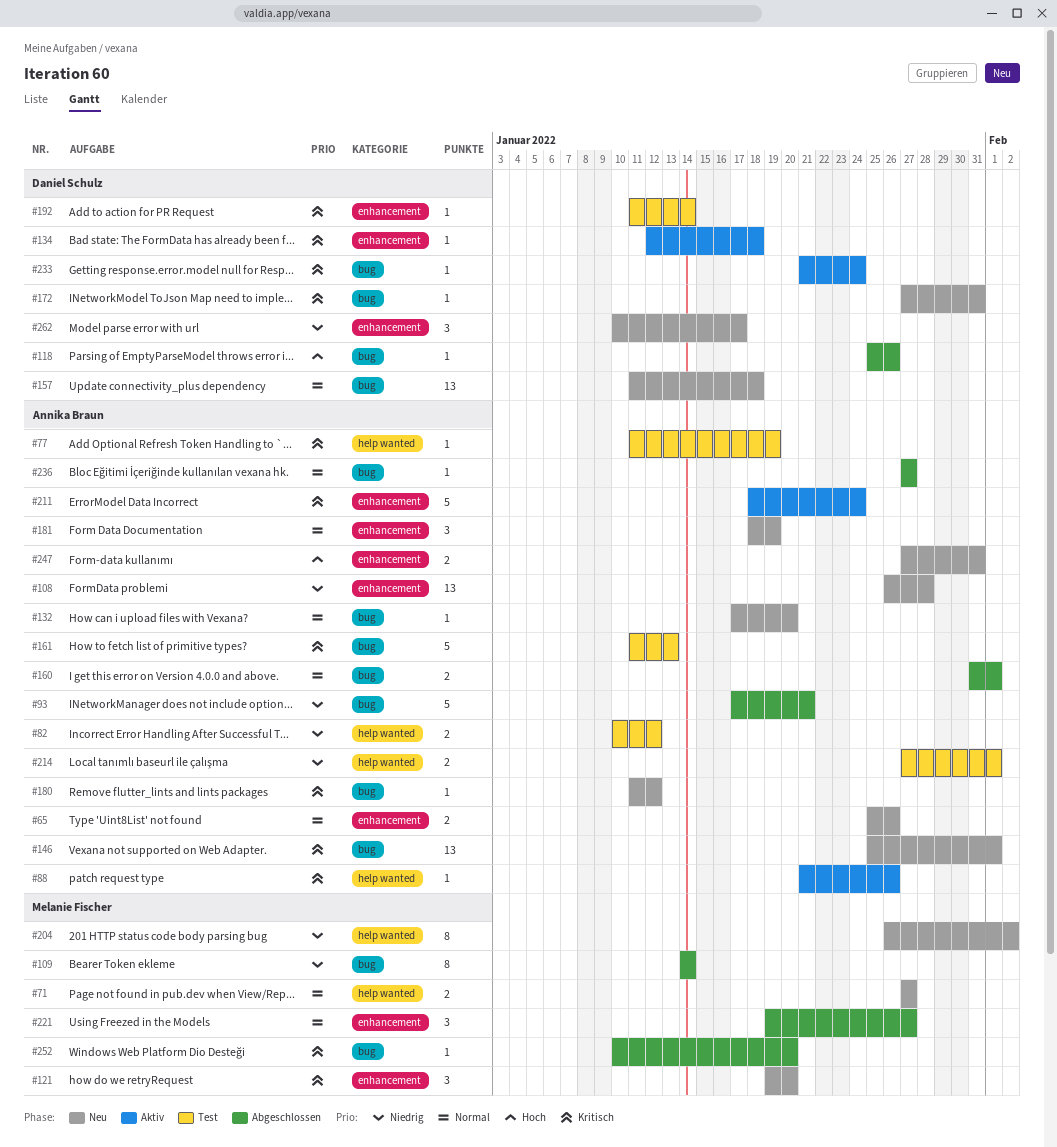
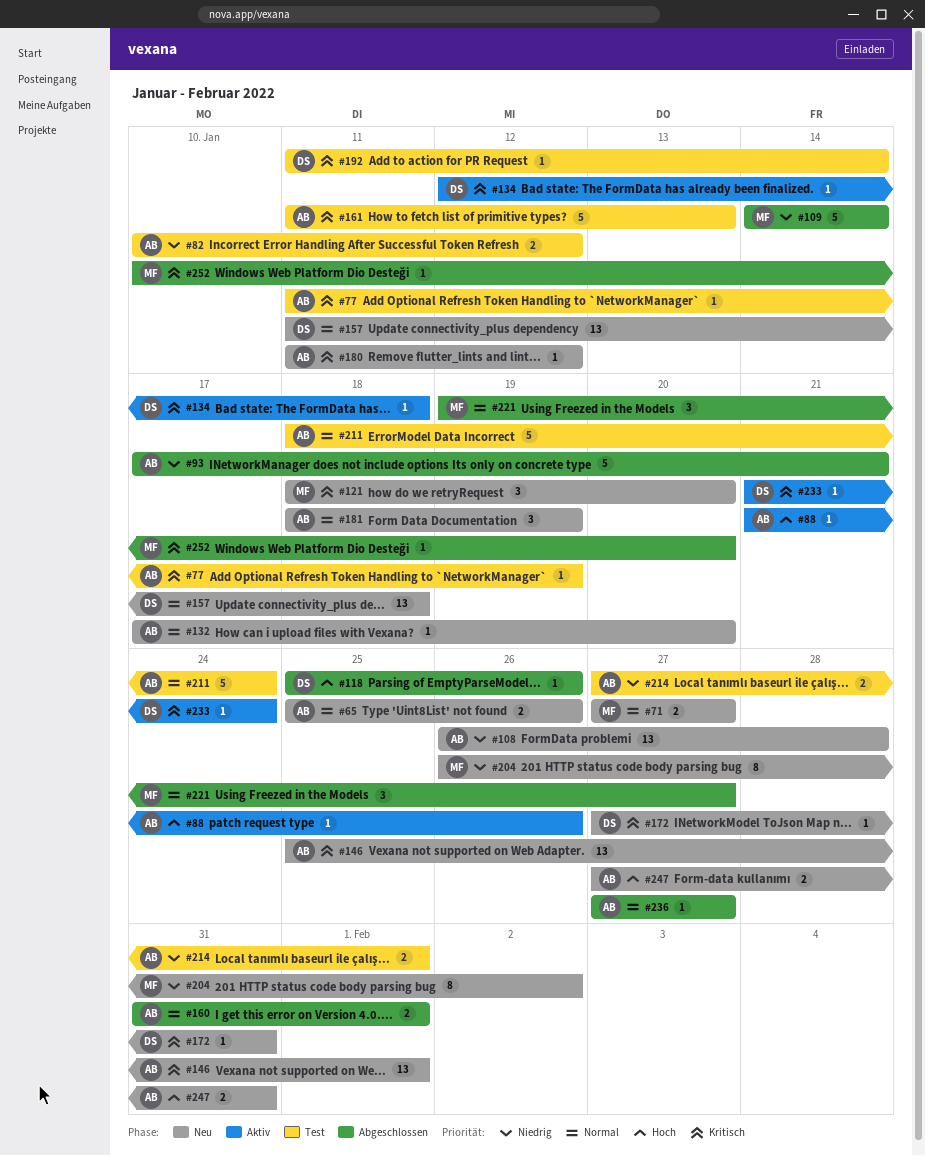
#88, priority: Kritisch -> Hoch
#109, estimate: 8 -> 5
#121, start: Jan 19 -> Jan 18
#211, status: Aktiv -> Test
#211, priority: Kritisch -> Normal
#262: present -> none

